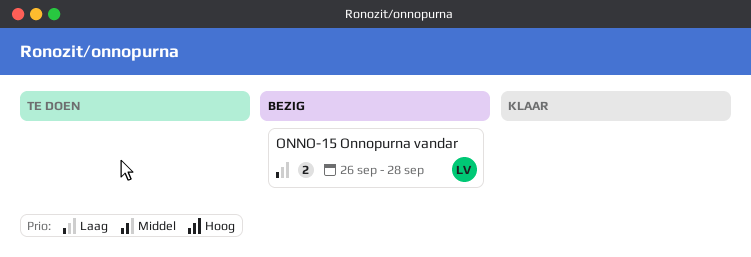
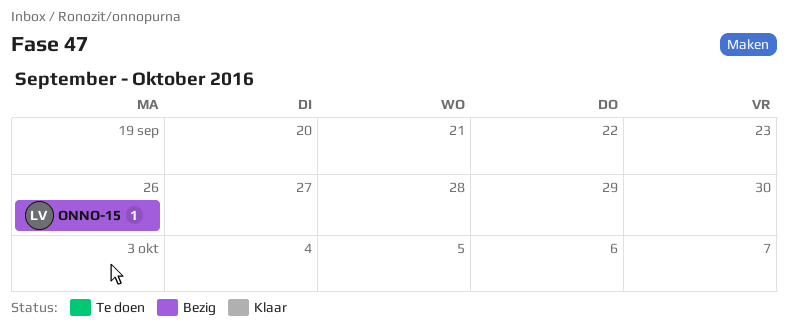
ONNO-15, estimate: 2 -> 1
ONNO-15, due: Sep 28 -> Sep 26

